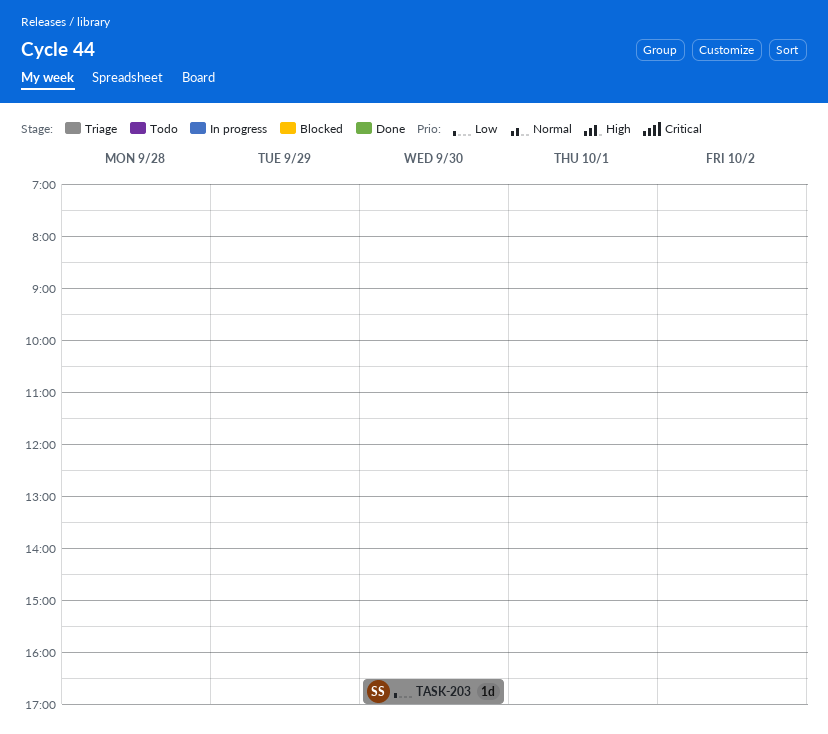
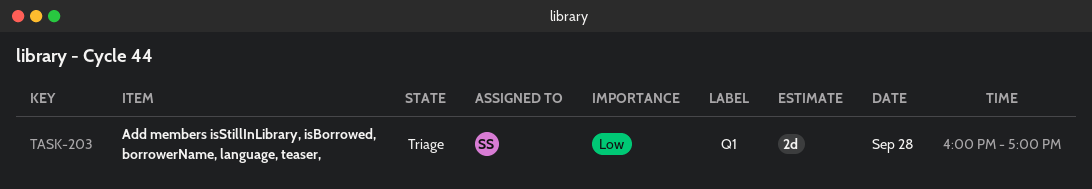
TASK-203, estimate: 1d -> 2d
TASK-203, day: Sep 30 -> Sep 28
TASK-203, begins: 16:30 -> 16:00

